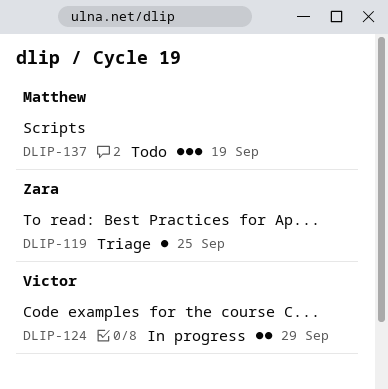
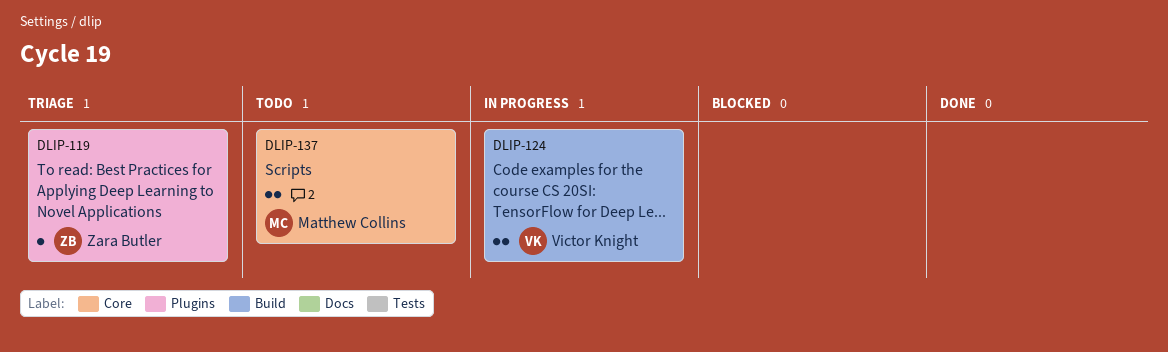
DLIP-137, estimate: 3 -> 2

